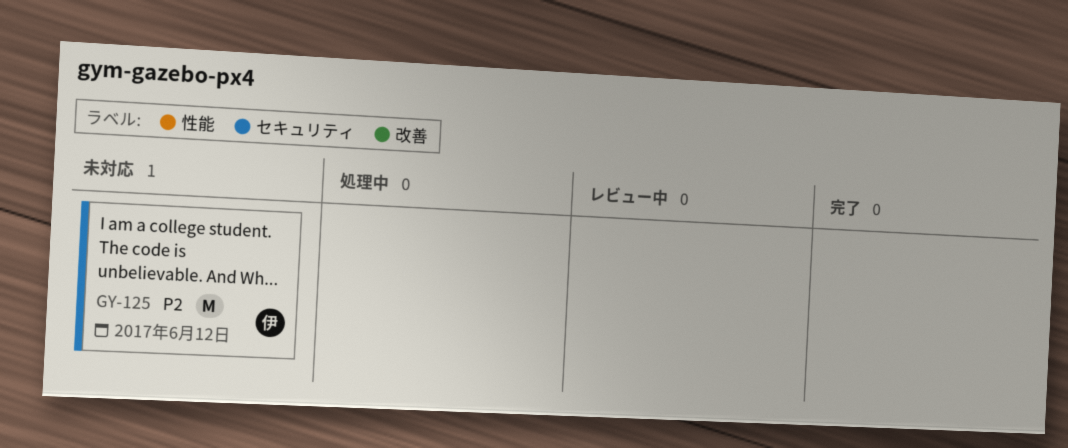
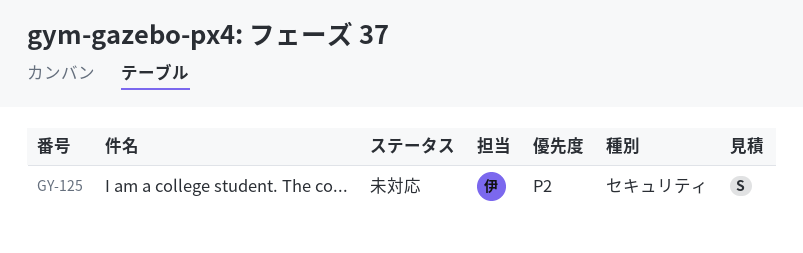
GY-125, estimate: M -> S

